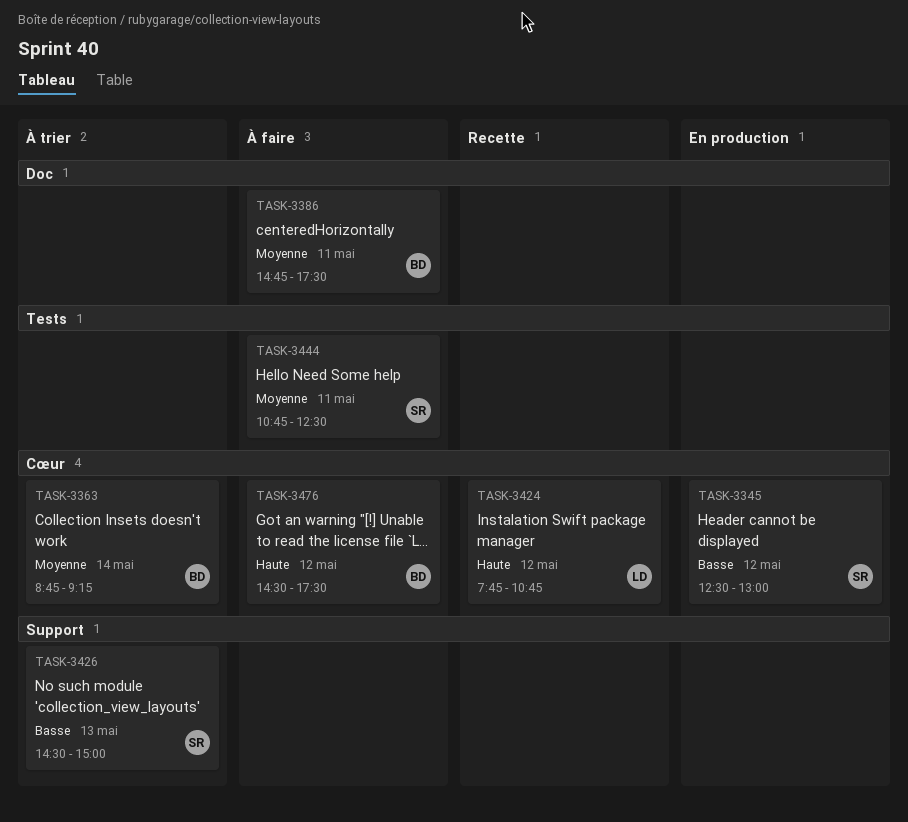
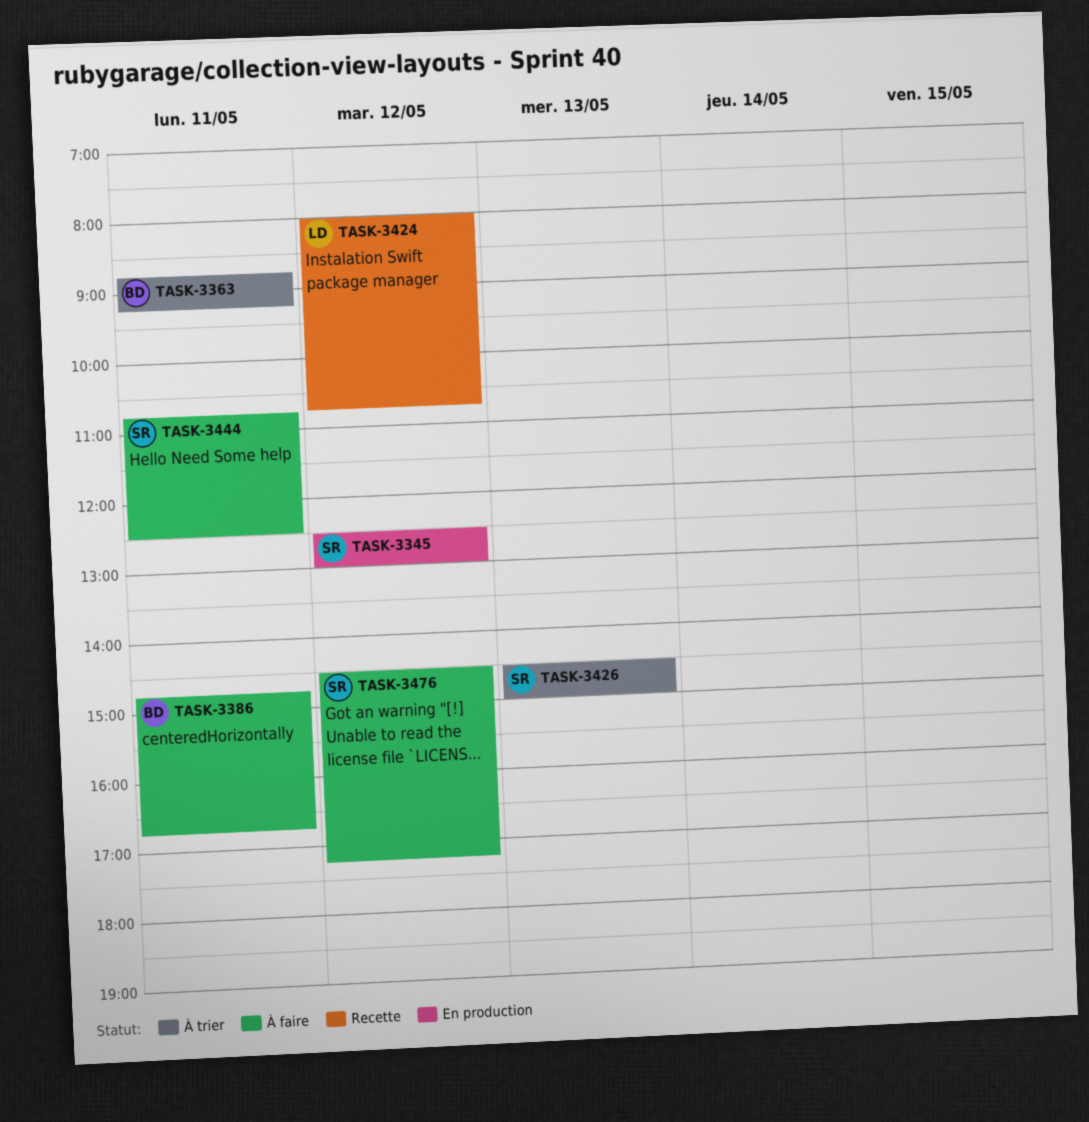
TASK-3363, day: May 14 -> May 11
TASK-3386, ends: 17:30 -> 16:45
TASK-3424, begins: 07:45 -> 08:00
TASK-3476, owner: BD -> SR
TASK-3476, ends: 17:30 -> 17:15

